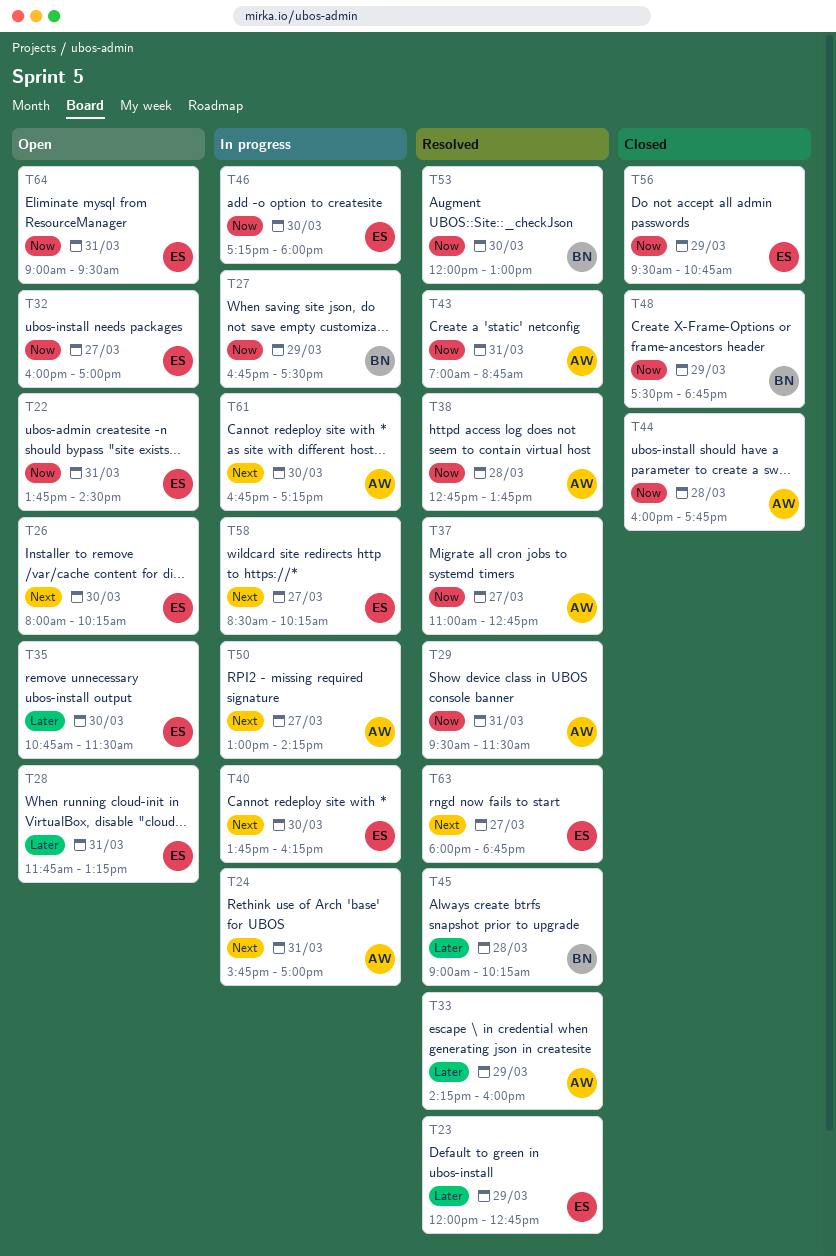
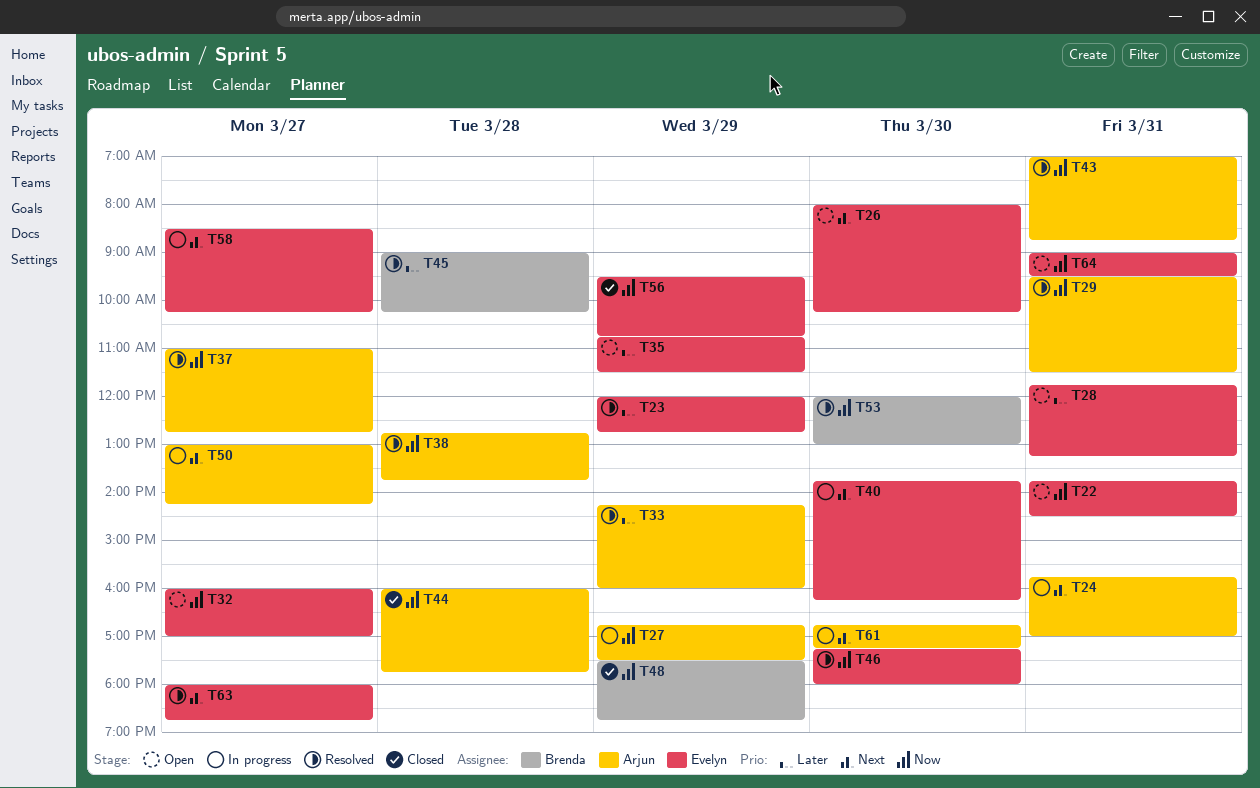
T27, owner: Brenda -> Arjun
T35, day: Mar 30 -> Mar 29
T46, status: In progress -> Resolved

